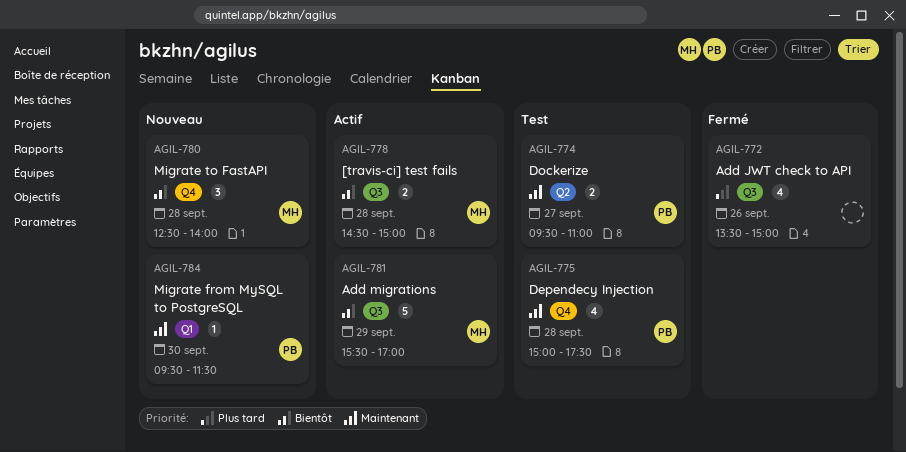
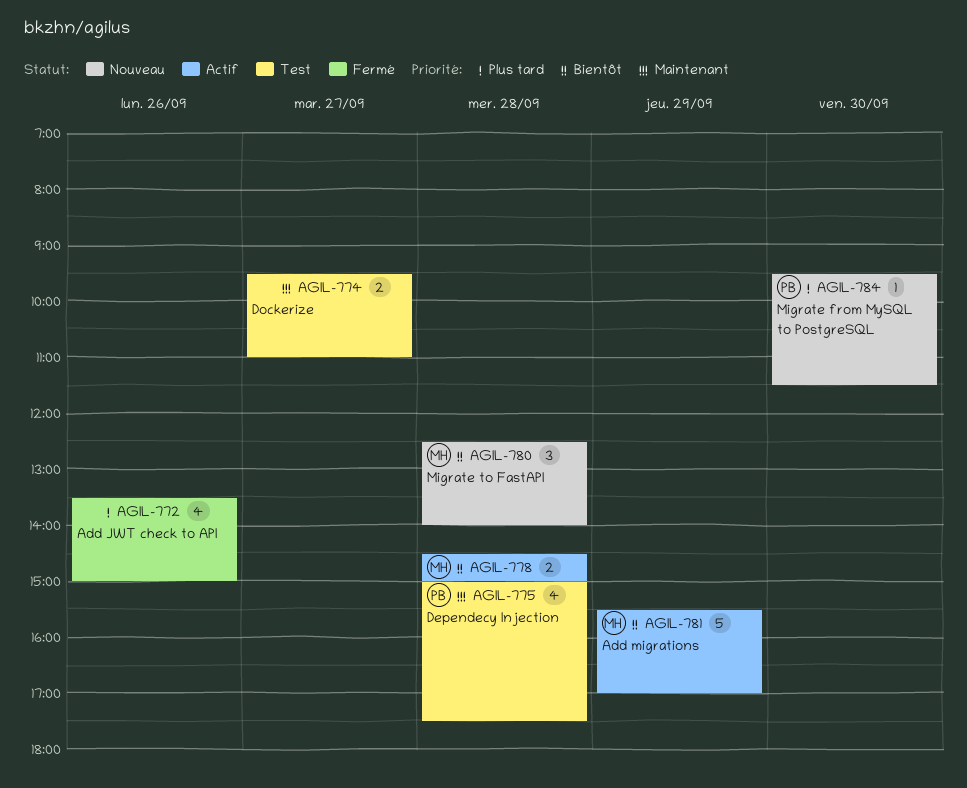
AGIL-774, owner: PB -> none
AGIL-784, priority: Maintenant -> Plus tard

